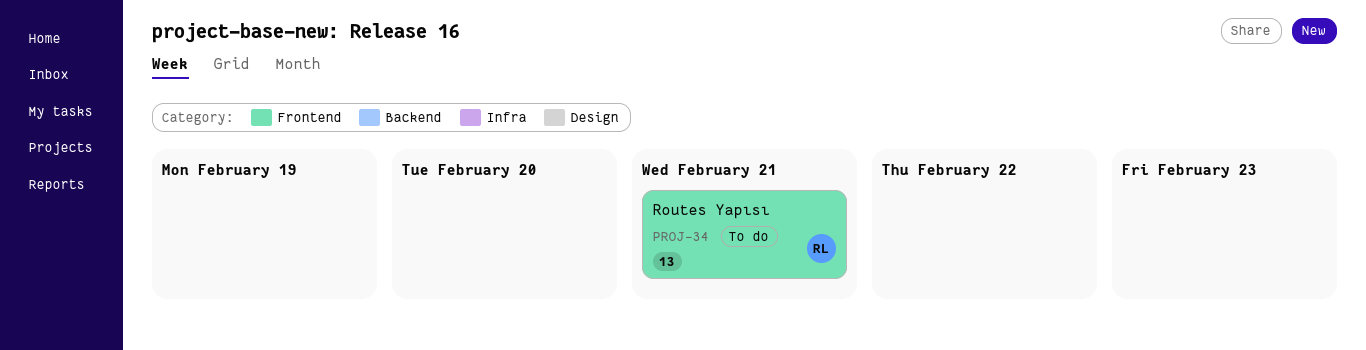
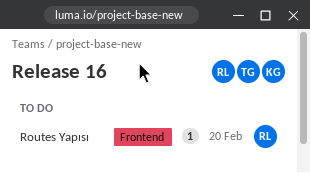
Routes Yapısı, estimate: 13 -> 1
Routes Yapısı, due: Feb 21 -> Feb 20

